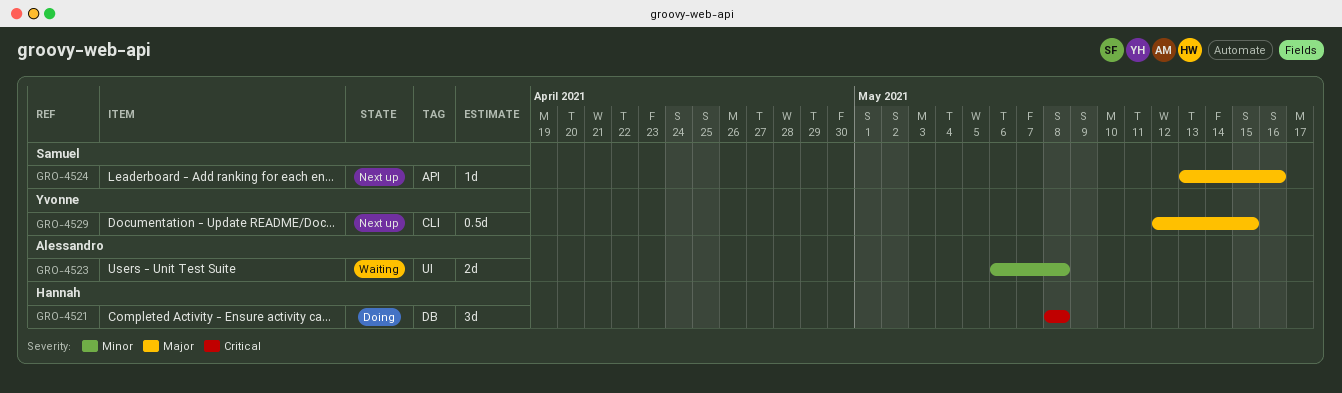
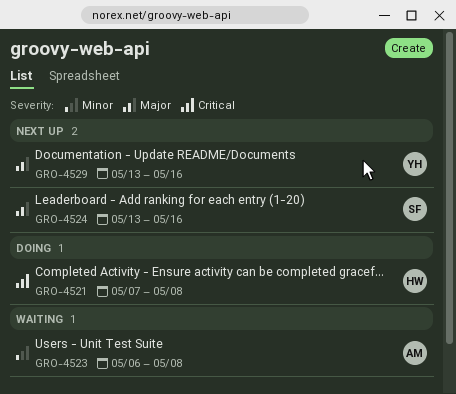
GRO-4521, start: May 8 -> May 7
GRO-4529, start: May 12 -> May 13
GRO-4529, due: May 15 -> May 16

